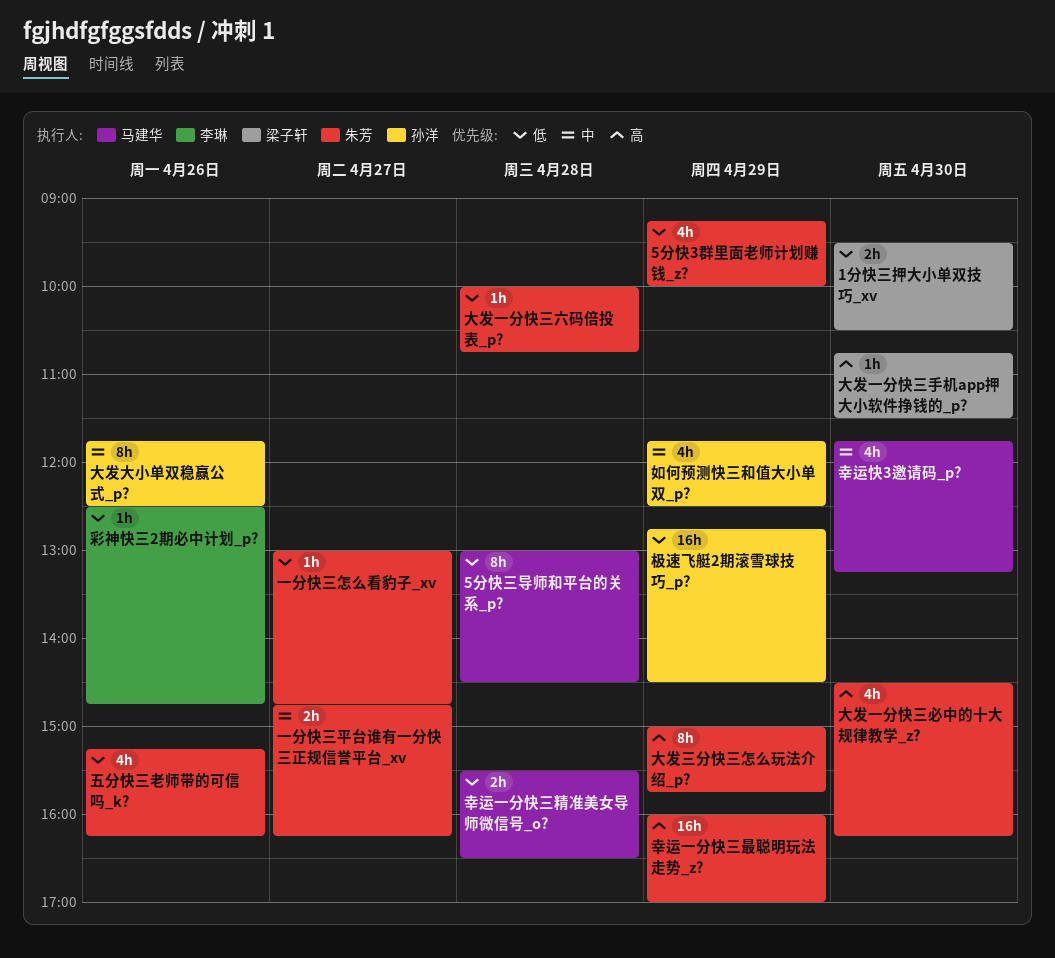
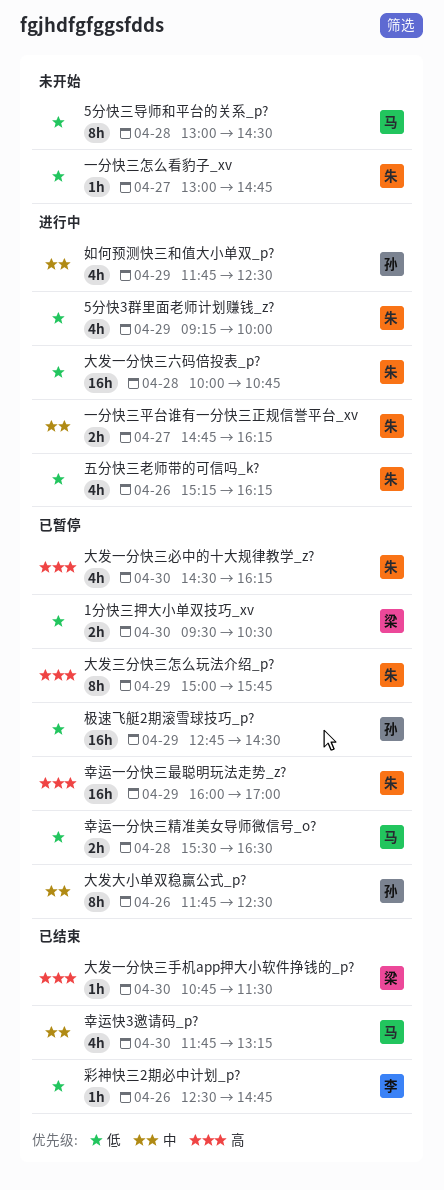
大发一分快三六码倍投表_p?, estimate: 1h -> 16h

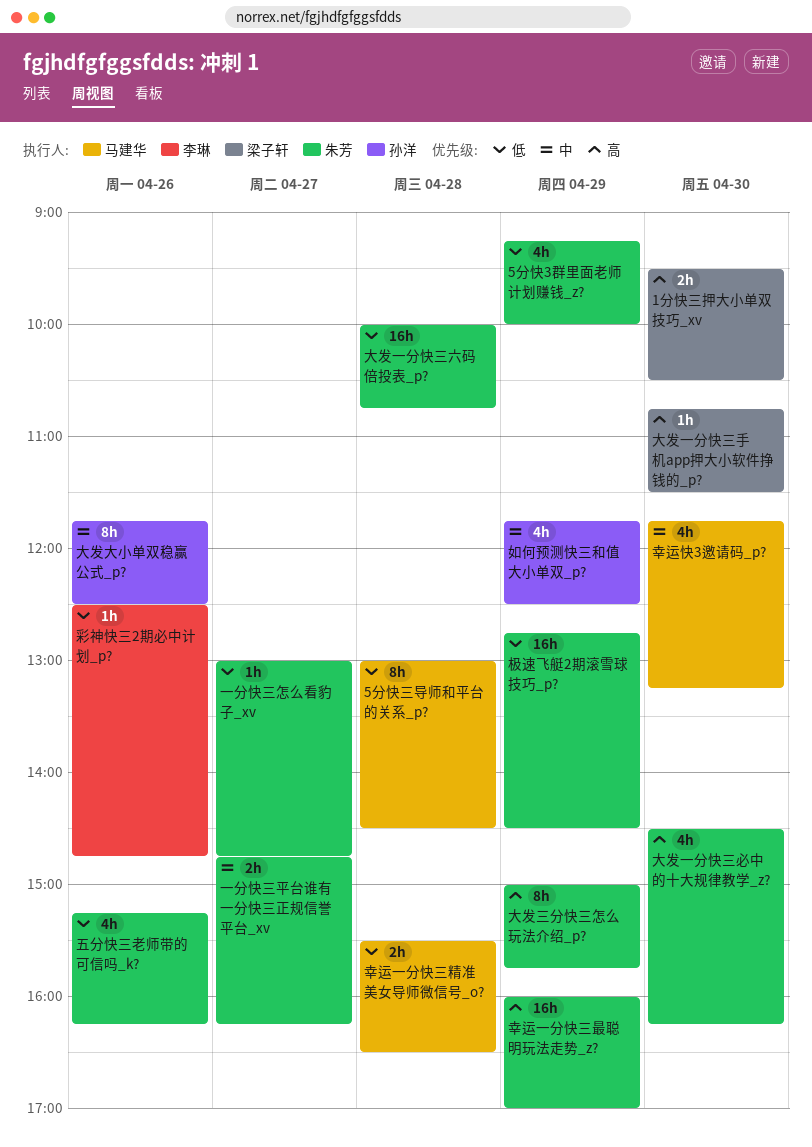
1分快三押大小单双技巧_xv, priority: 低 -> 高
极速飞艇2期滚雪球技巧_p?, owner: 孙洋 -> 朱芳

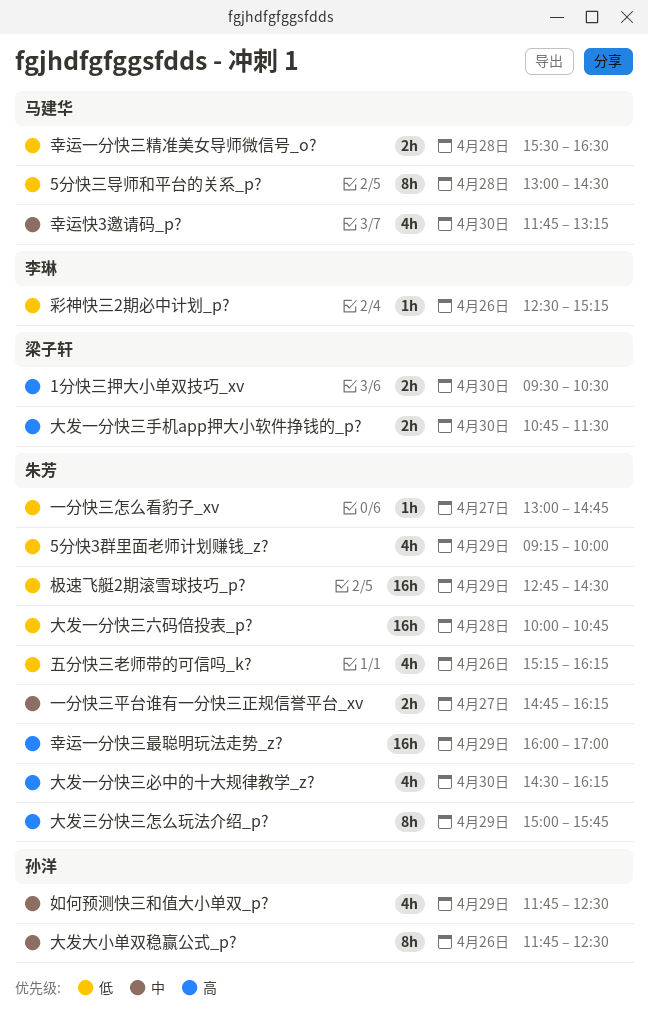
大发一分快三手机app押大小软件挣钱的_p?, estimate: 1h -> 2h
彩神快三2期必中计划_p?, ends: 14:45 -> 15:15

